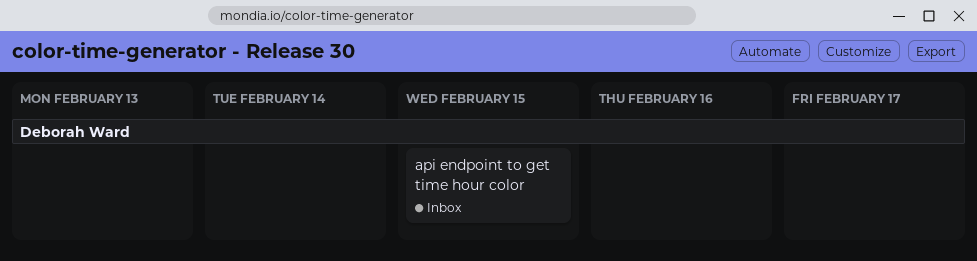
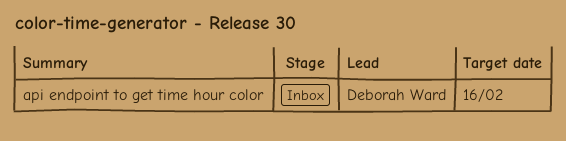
api endpoint to get time hour color, due: Feb 15 -> Feb 16

